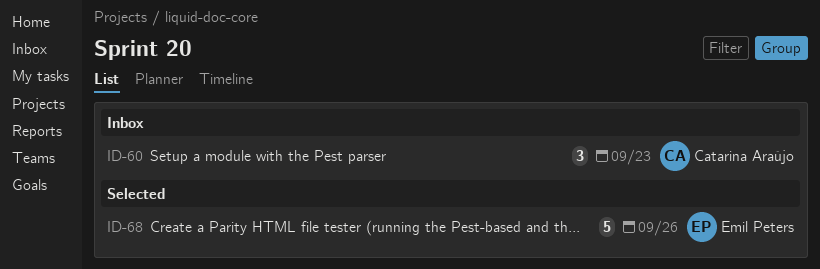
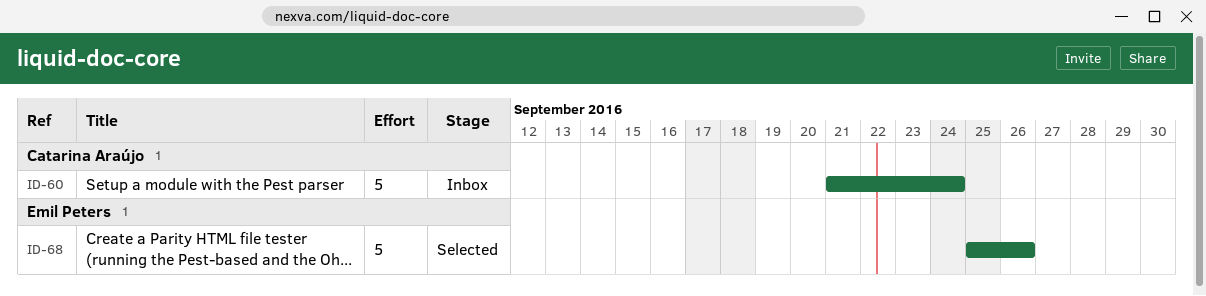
ID-60, estimate: 3 -> 5
ID-60, due: Sep 23 -> Sep 24

